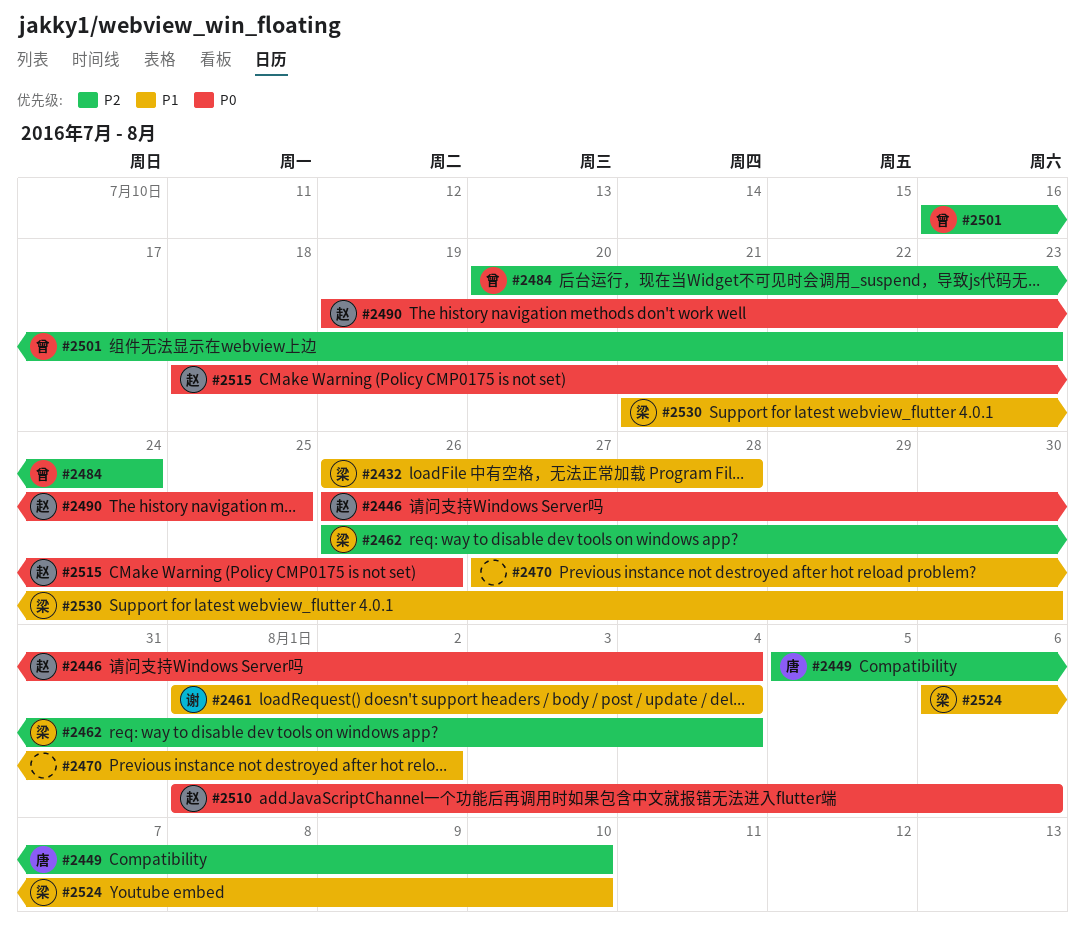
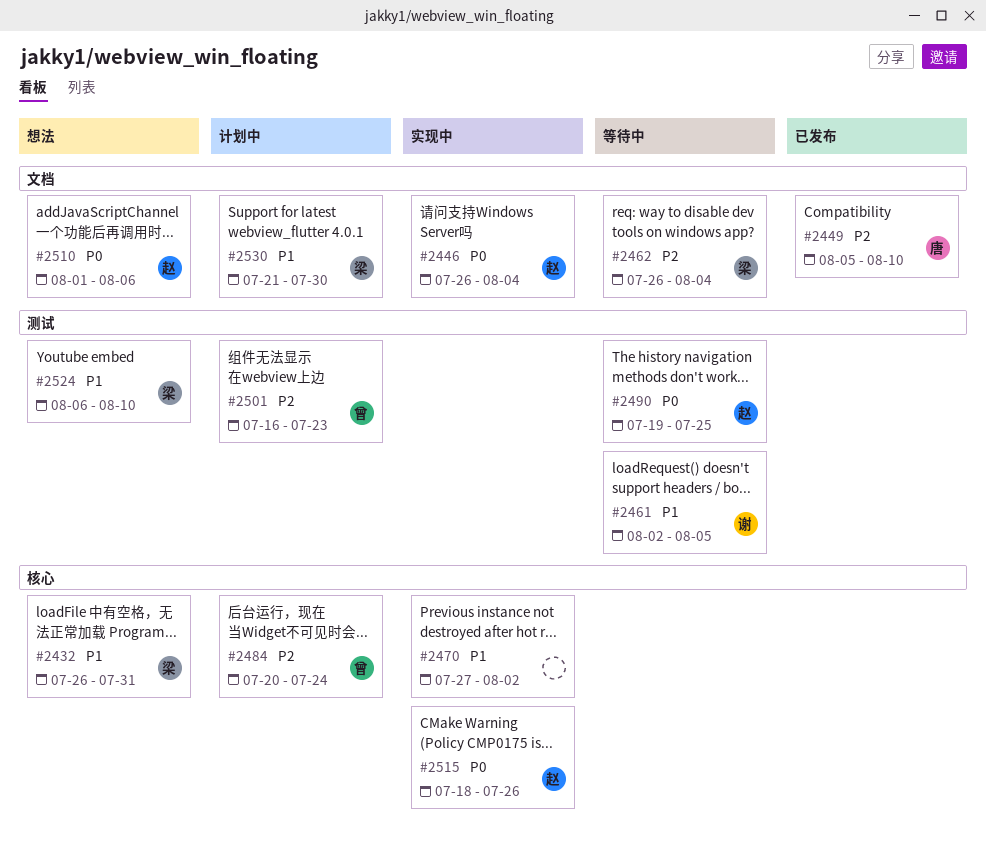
#2432, due: Jul 28 -> Jul 31
#2461, start: Aug 1 -> Aug 2
#2461, due: Aug 4 -> Aug 5

